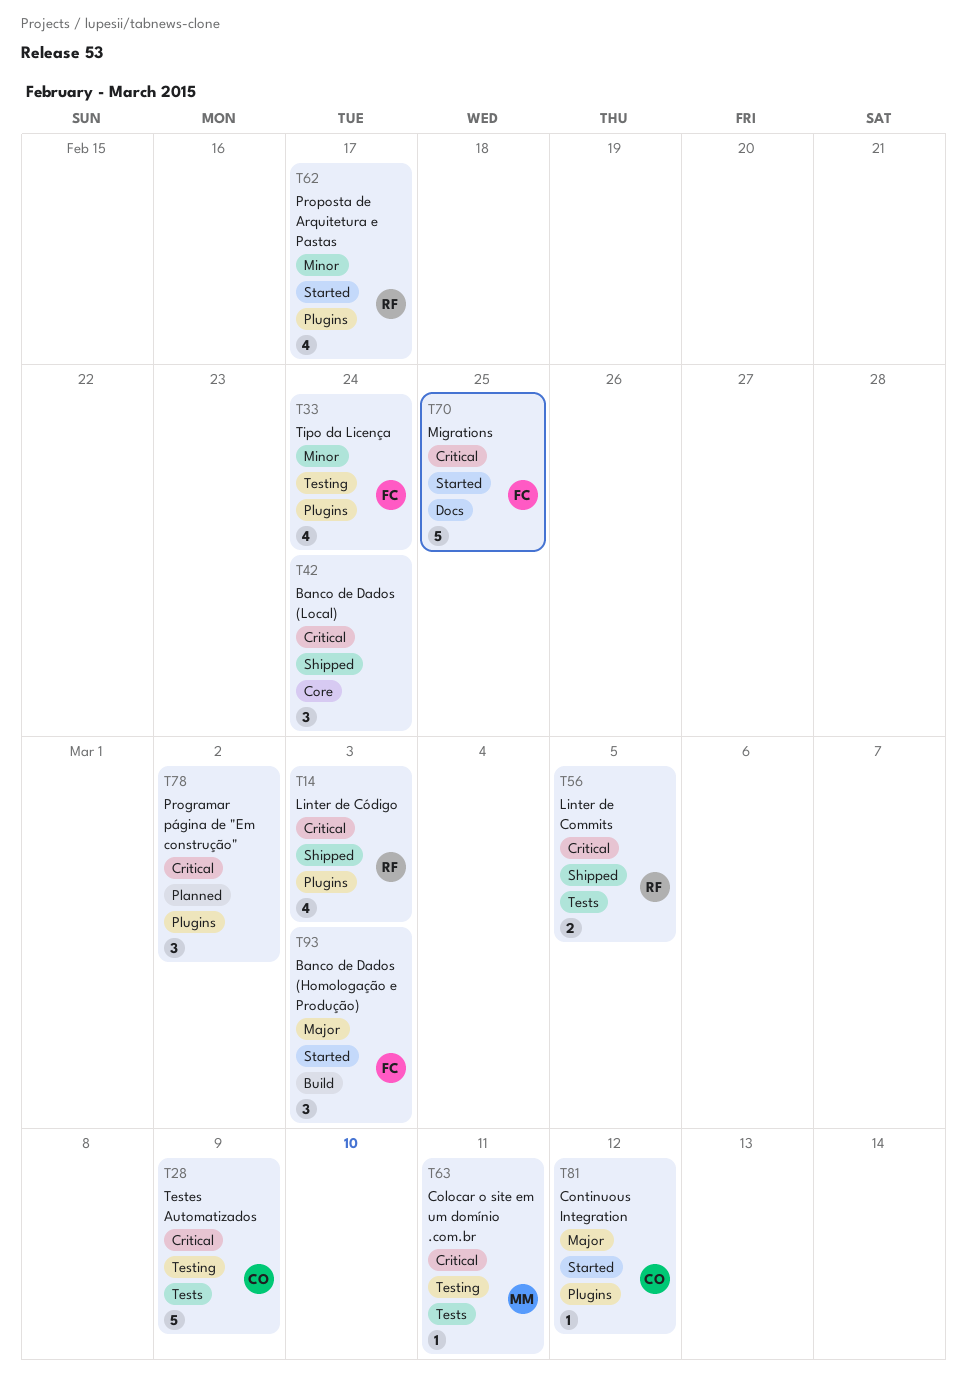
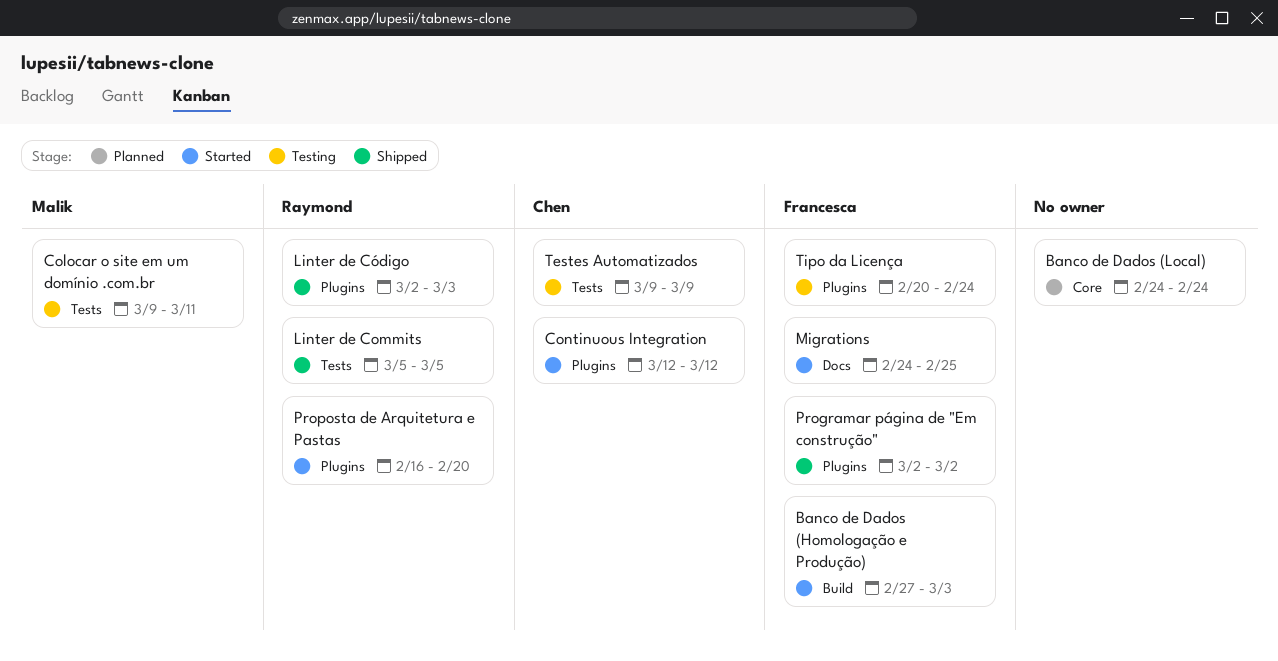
Banco de Dados (Local), status: Shipped -> Planned
Programar página de "Em construção", status: Planned -> Shipped
Programar página de "Em construção", owner: none -> Francesca
Proposta de Arquitetura e Pastas, due: Feb 17 -> Feb 20

